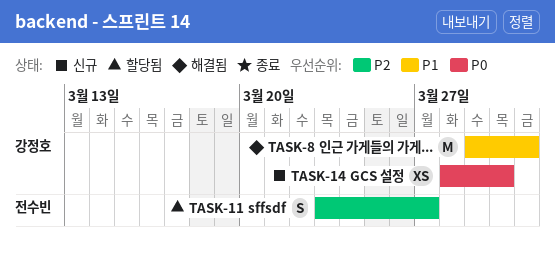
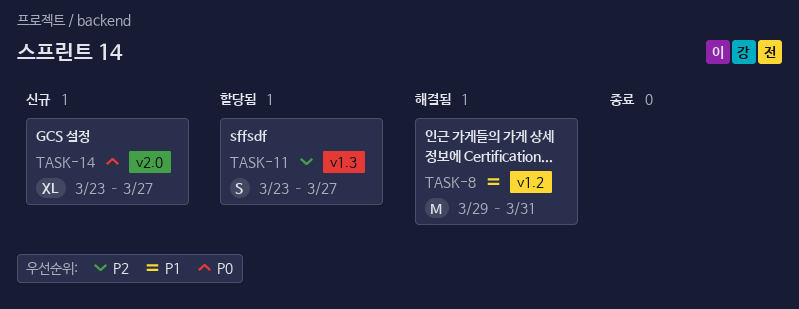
TASK-14, estimate: XS -> XL
TASK-14, start: Mar 28 -> Mar 23
TASK-14, due: Mar 30 -> Mar 27

